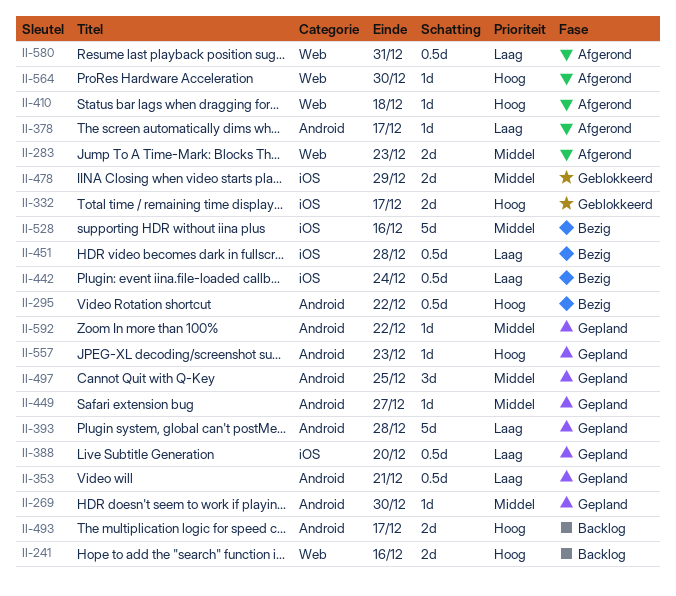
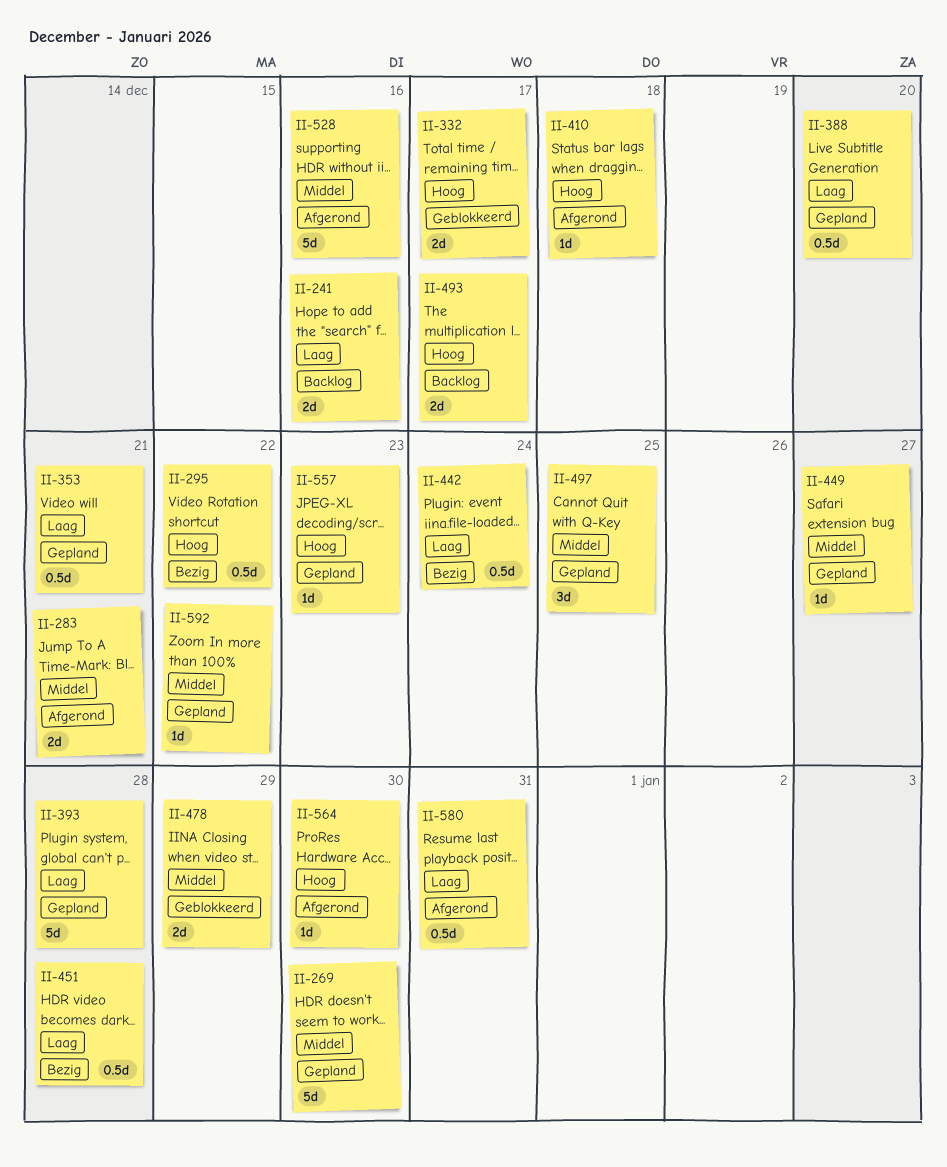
II-241, priority: Hoog -> Laag
II-269, estimate: 1d -> 5d
II-283, due: Dec 23 -> Dec 21
II-378: present -> none
II-528, status: Bezig -> Afgerond

